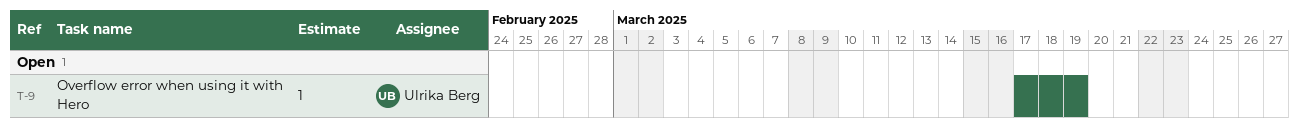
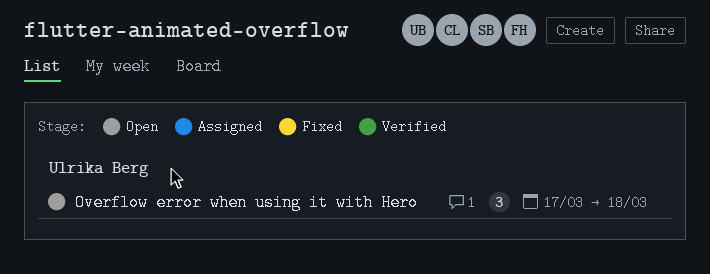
Overflow error when using it with Hero, estimate: 1 -> 3
Overflow error when using it with Hero, due: Mar 19 -> Mar 18

